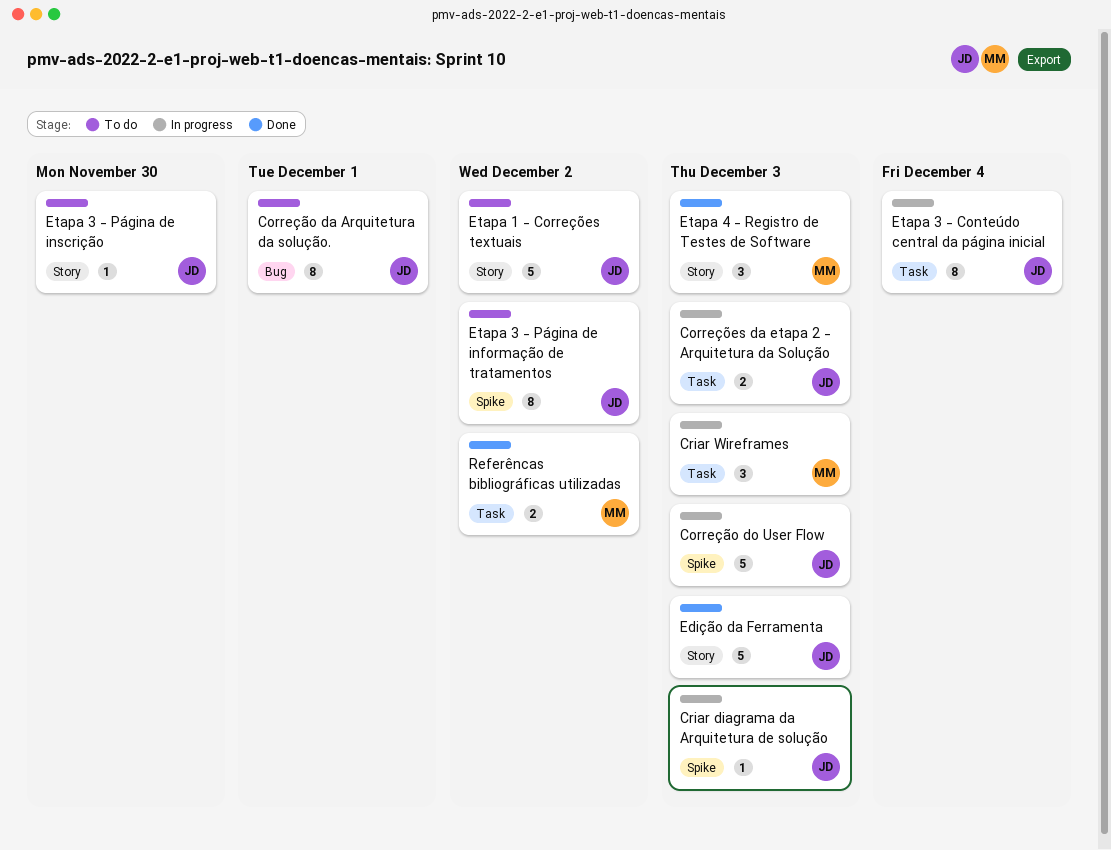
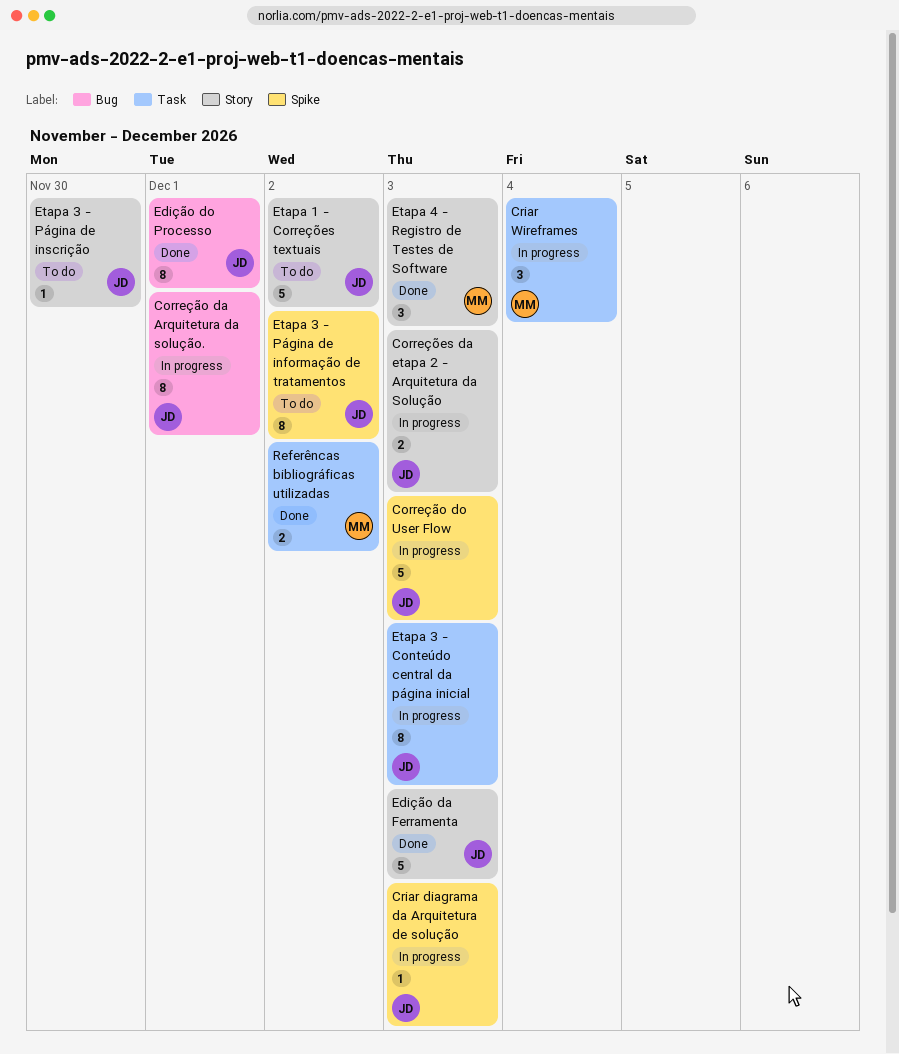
Correção da Arquitetura da solução., status: To do -> In progress
Correções da etapa 2 - Arquitetura da Solução, label: Task -> Story
Criar Wireframes, due: Dec 3 -> Dec 4
Edição do Processo: none -> present
Etapa 3 - Conteúdo central da página inicial, due: Dec 4 -> Dec 3

